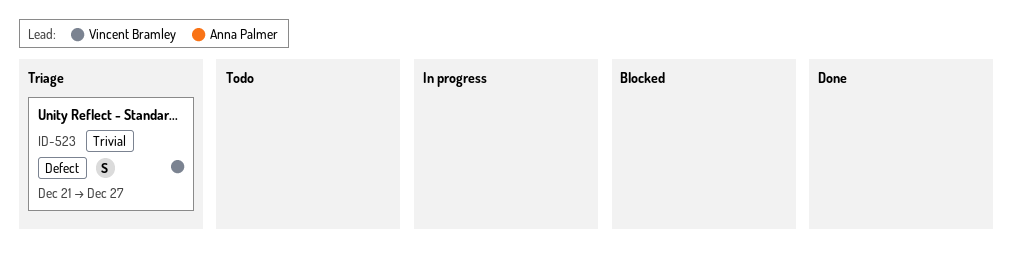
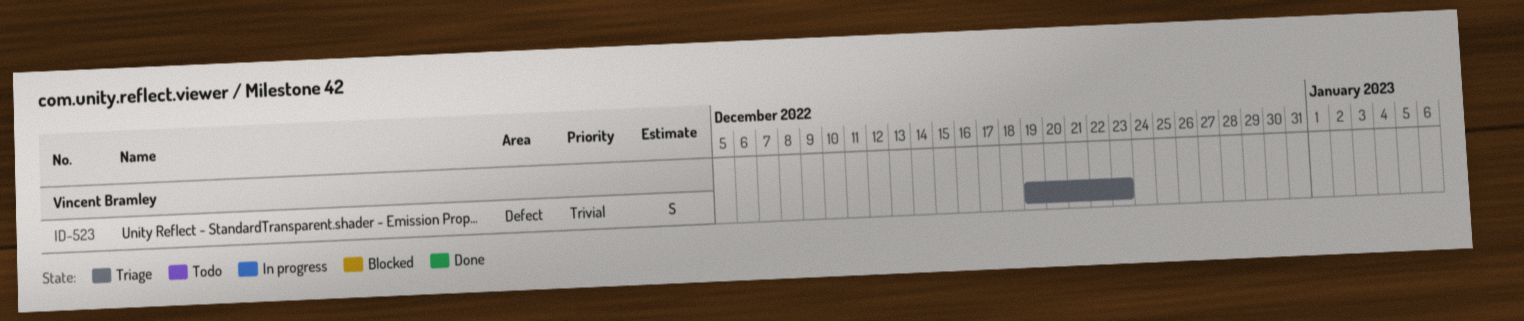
ID-523, start: Dec 21 -> Dec 19
ID-523, due: Dec 27 -> Dec 23

